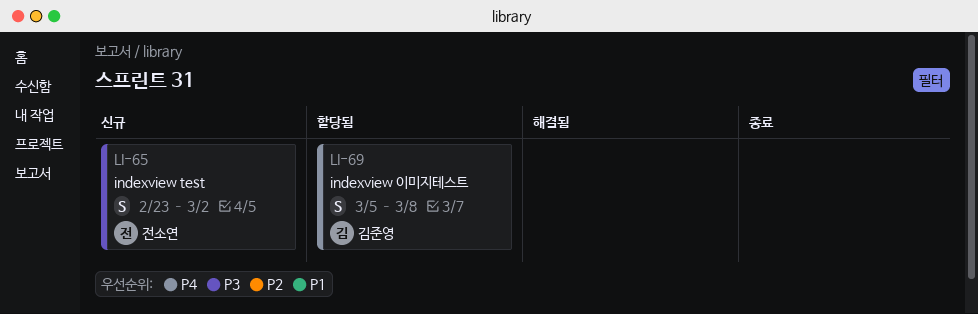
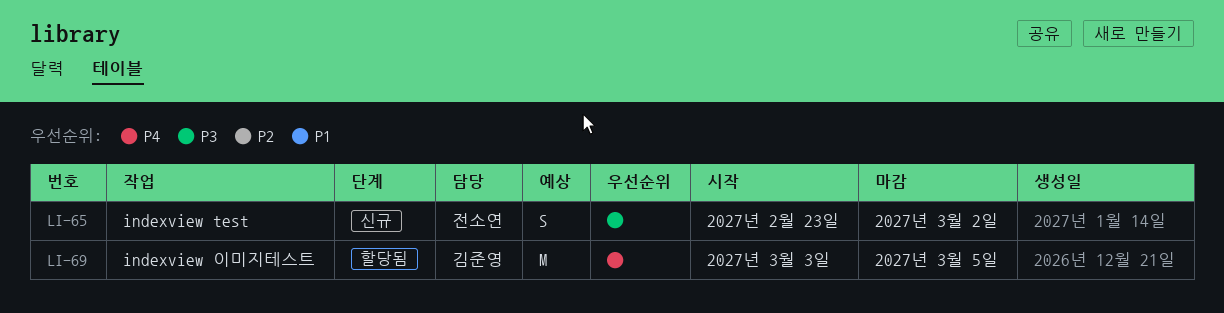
LI-69, estimate: S -> M
LI-69, start: Mar 5 -> Mar 3
LI-69, due: Mar 8 -> Mar 5

